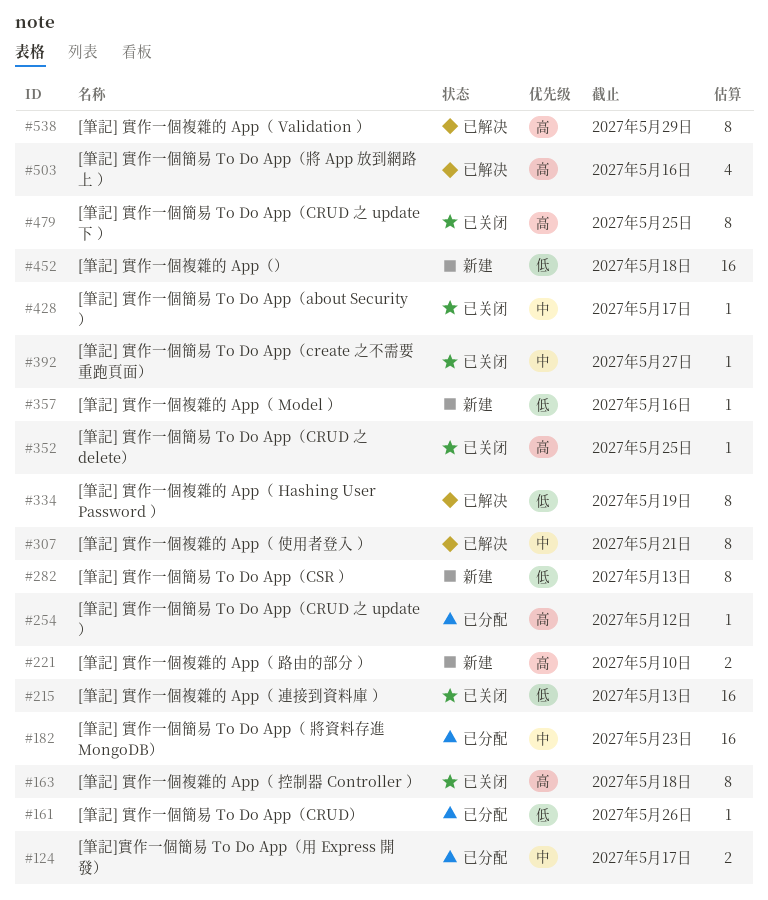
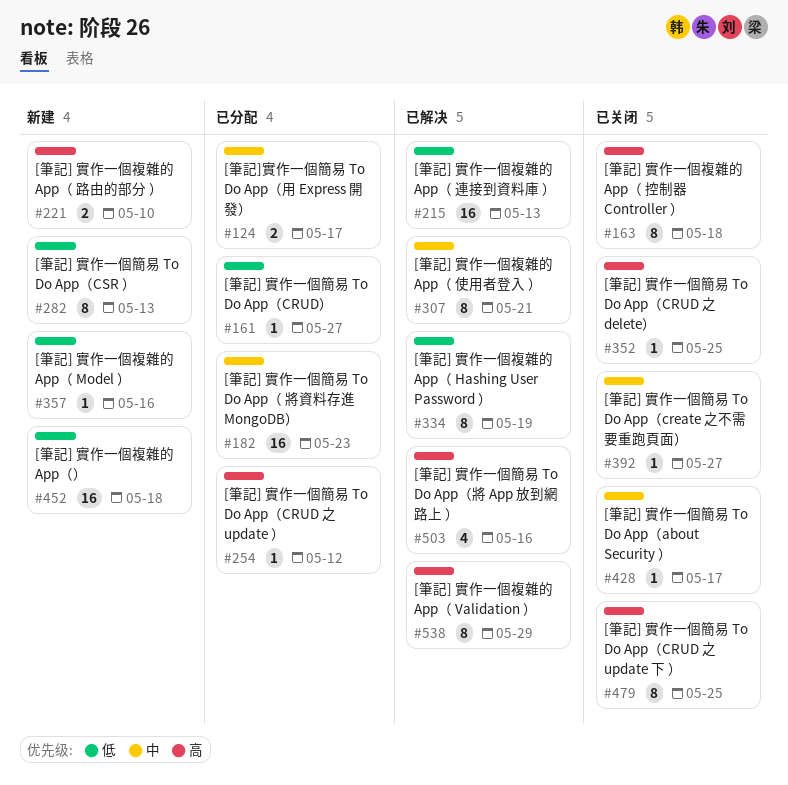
#161, due: May 26 -> May 27
#215, status: 已关闭 -> 已解决

